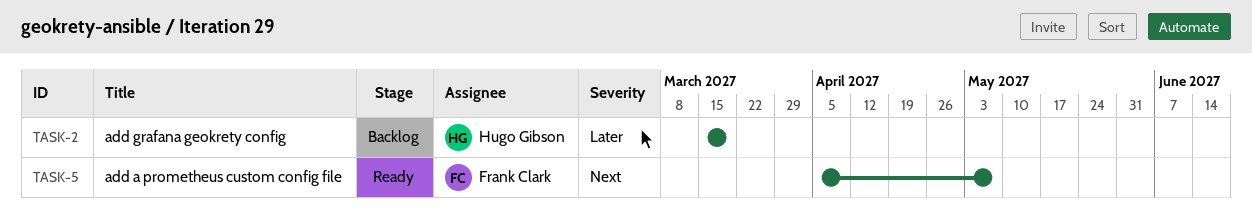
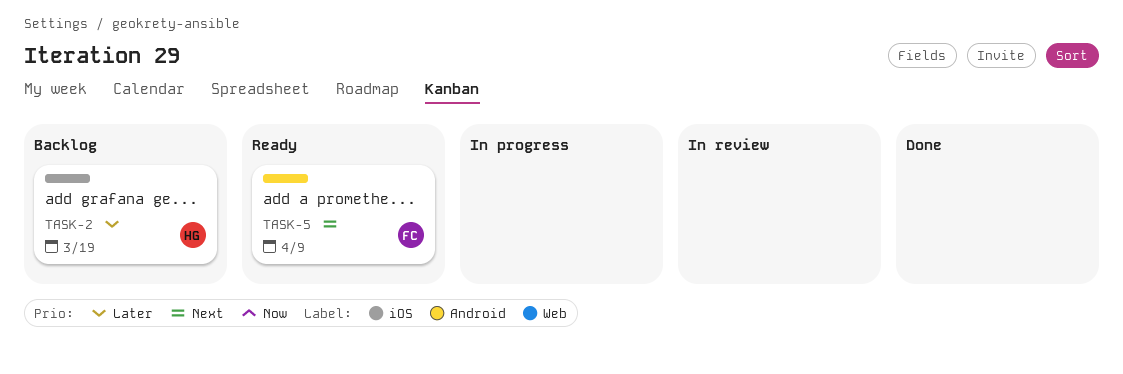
TASK-5, due: May 7 -> Apr 9

